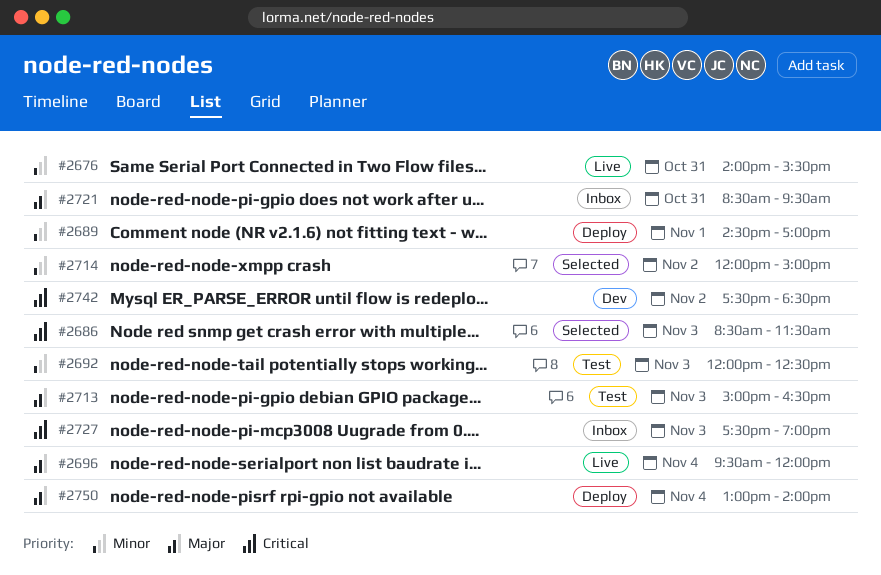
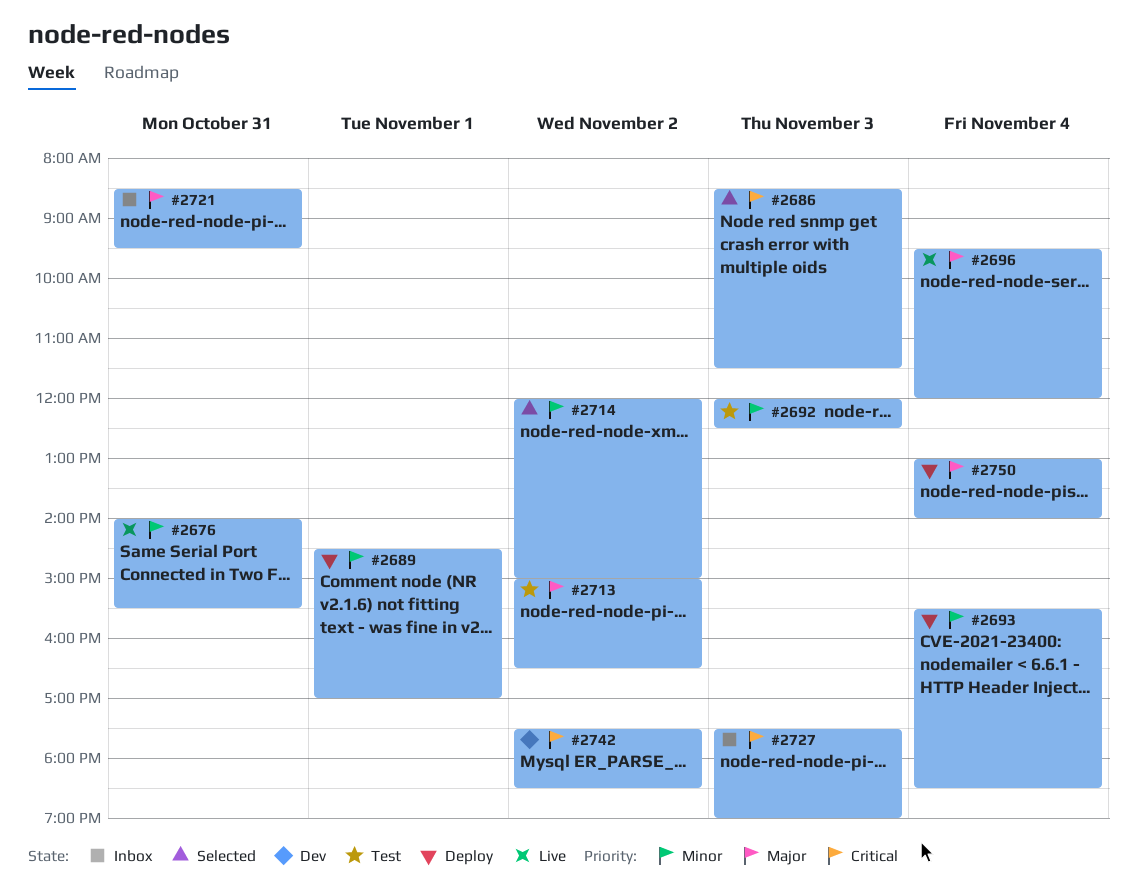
#2693: none -> present
#2713, day: Nov 3 -> Nov 2

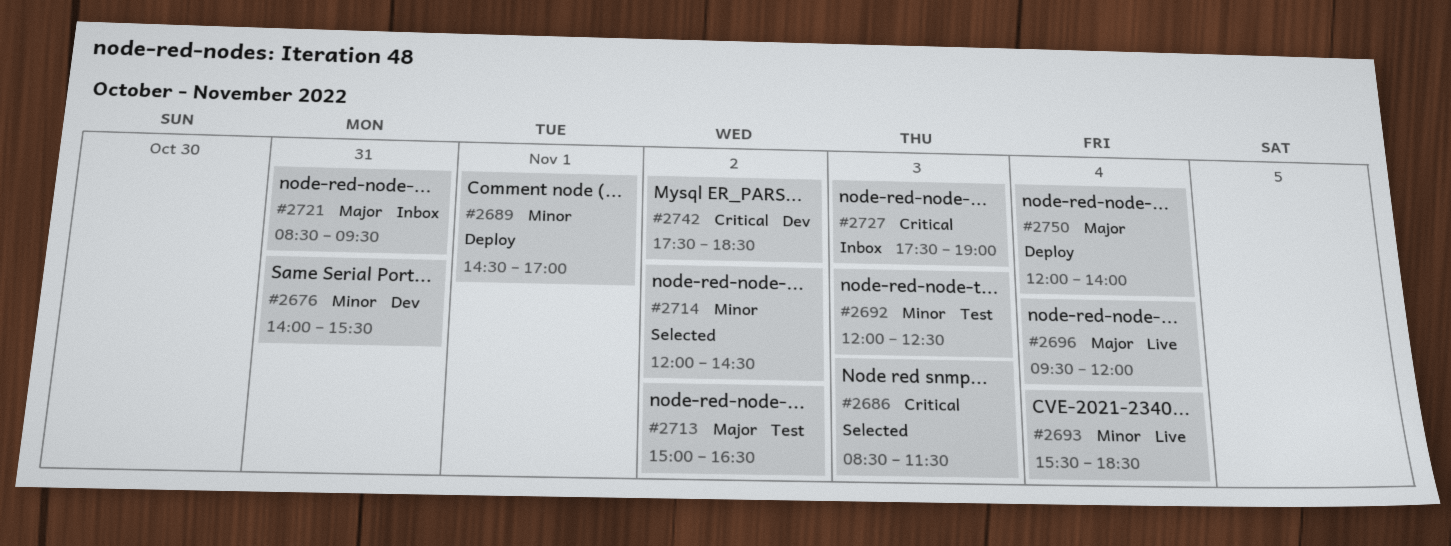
#2676, status: Live -> Dev
#2693, status: Deploy -> Live
#2714, ends: 15:00 -> 14:30
#2750, begins: 13:00 -> 12:00

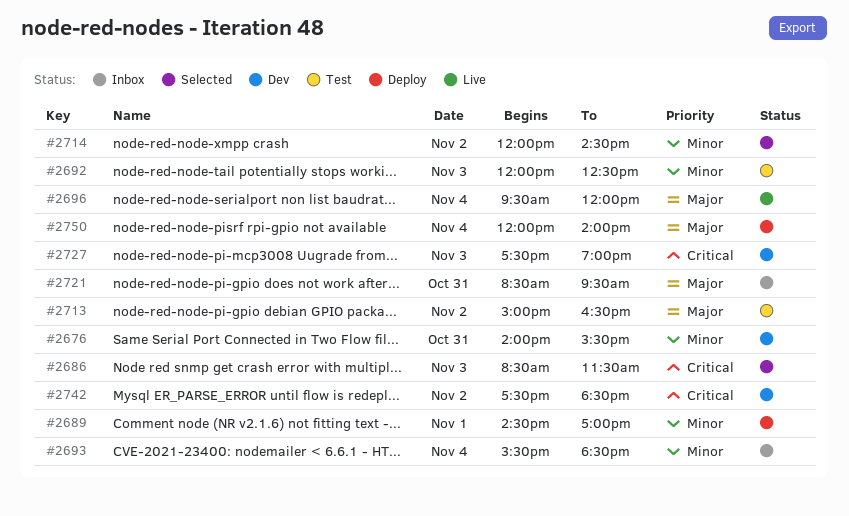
#2693, status: Live -> Inbox
#2727, status: Inbox -> Dev

